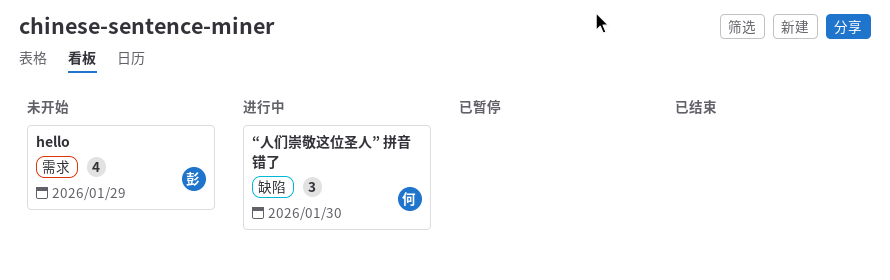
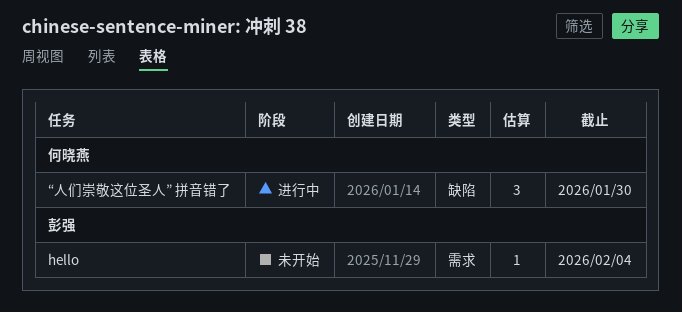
hello, estimate: 4 -> 1
hello, due: Jan 29 -> Feb 4

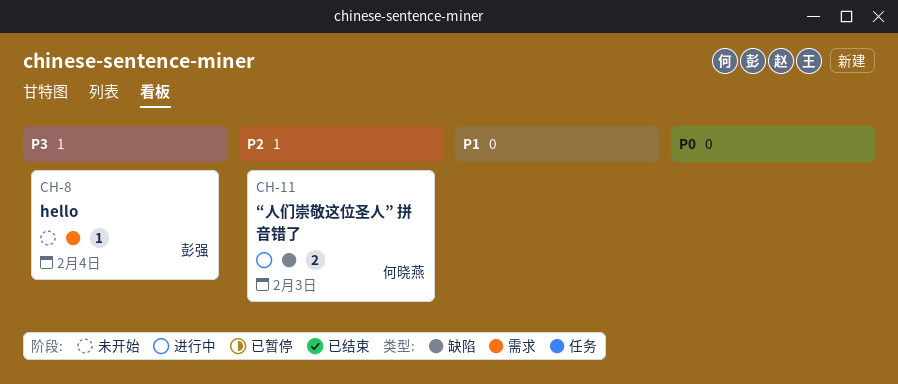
“人们崇敬这位圣人” 拼音错了, estimate: 3 -> 2
“人们崇敬这位圣人” 拼音错了, due: Jan 30 -> Feb 3

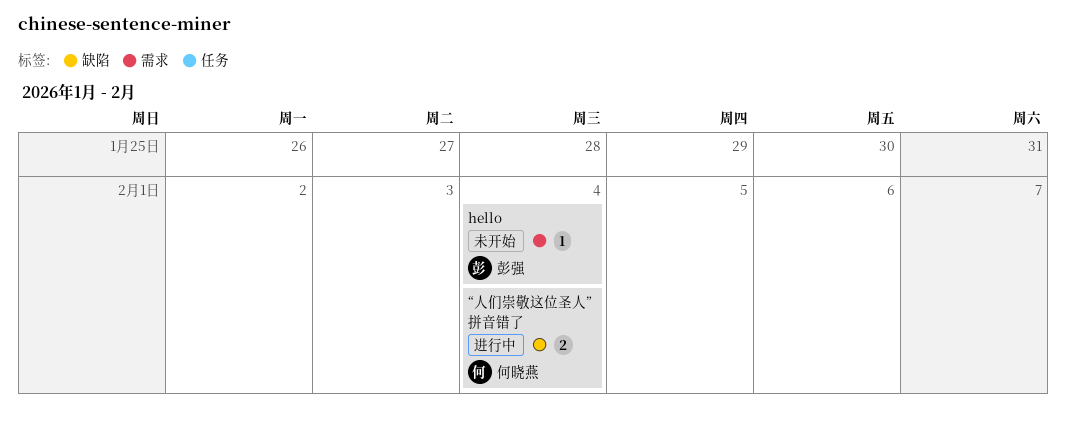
“人们崇敬这位圣人” 拼音错了, due: Feb 3 -> Feb 4

